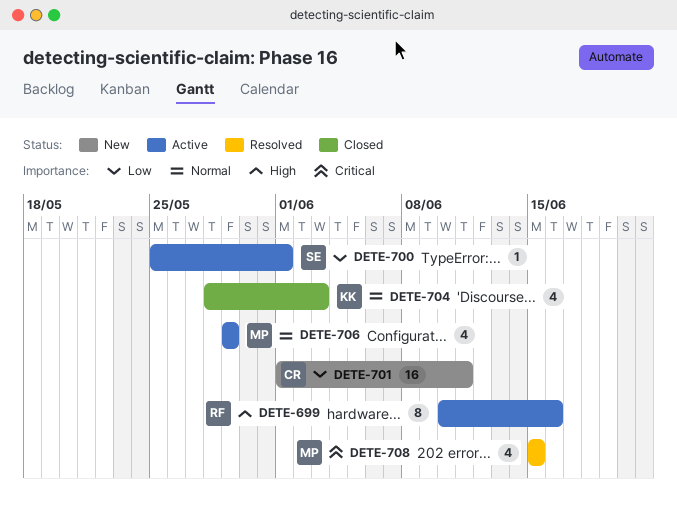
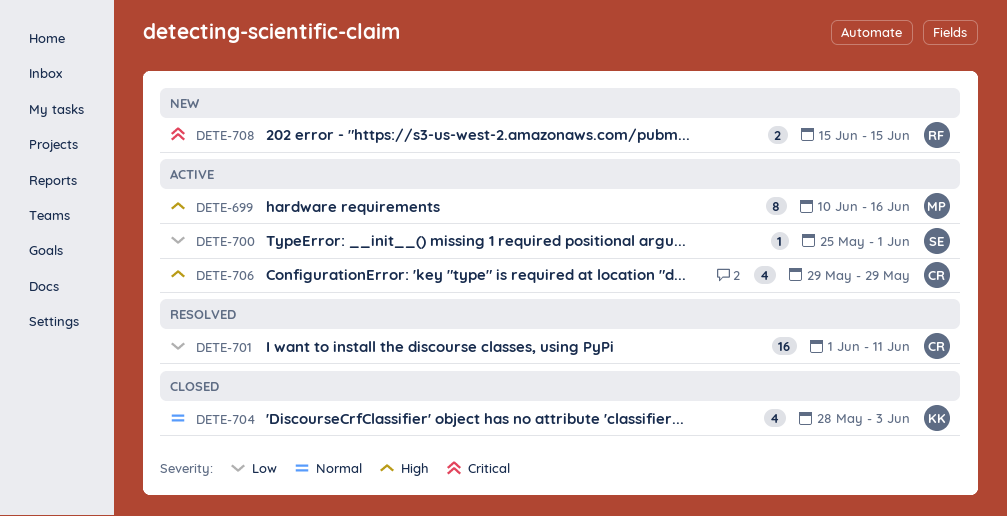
DETE-699, owner: RF -> MP
DETE-701, status: New -> Resolved
DETE-706, owner: MP -> CR
DETE-706, priority: Normal -> High
DETE-708, status: Resolved -> New
DETE-708, owner: MP -> RF
DETE-708, estimate: 4 -> 2

